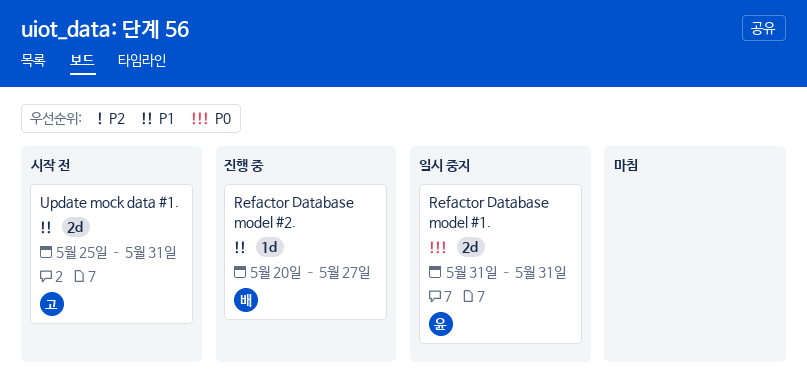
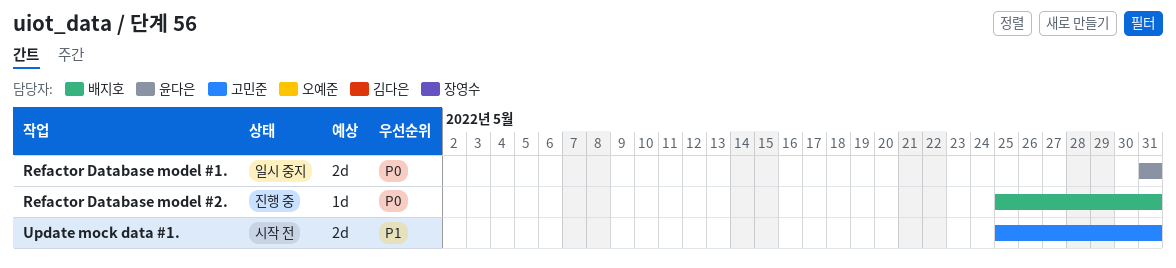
Refactor Database model #2., priority: P1 -> P0
Refactor Database model #2., start: May 20 -> May 25
Refactor Database model #2., due: May 27 -> May 31

